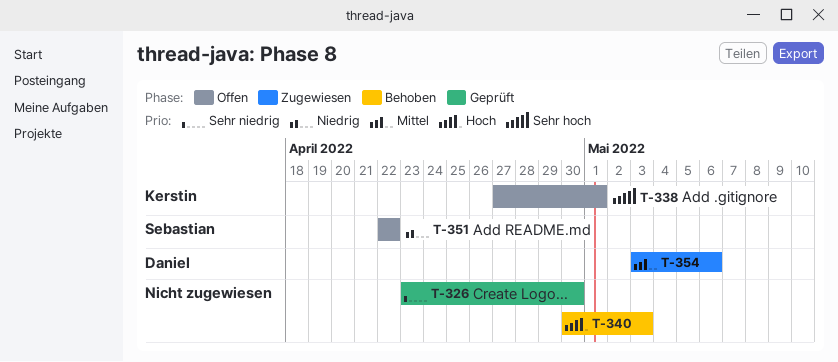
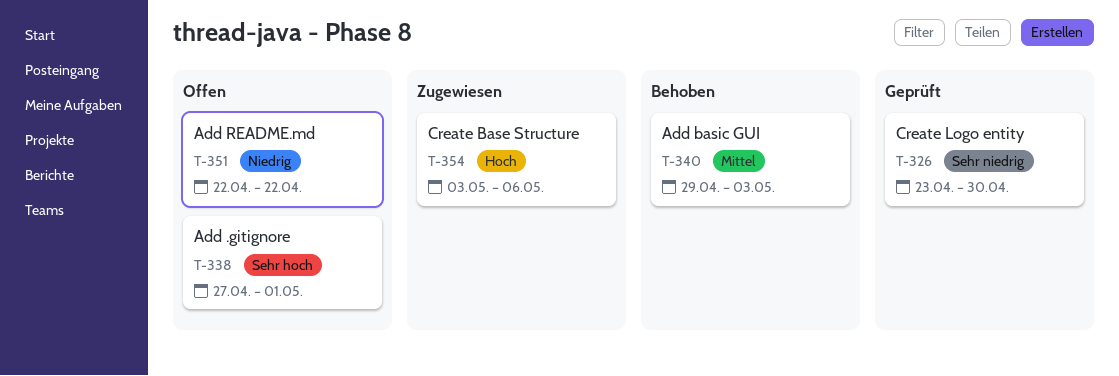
T-340, priority: Hoch -> Mittel
T-340, start: Apr 30 -> Apr 29
T-354, priority: Mittel -> Hoch

